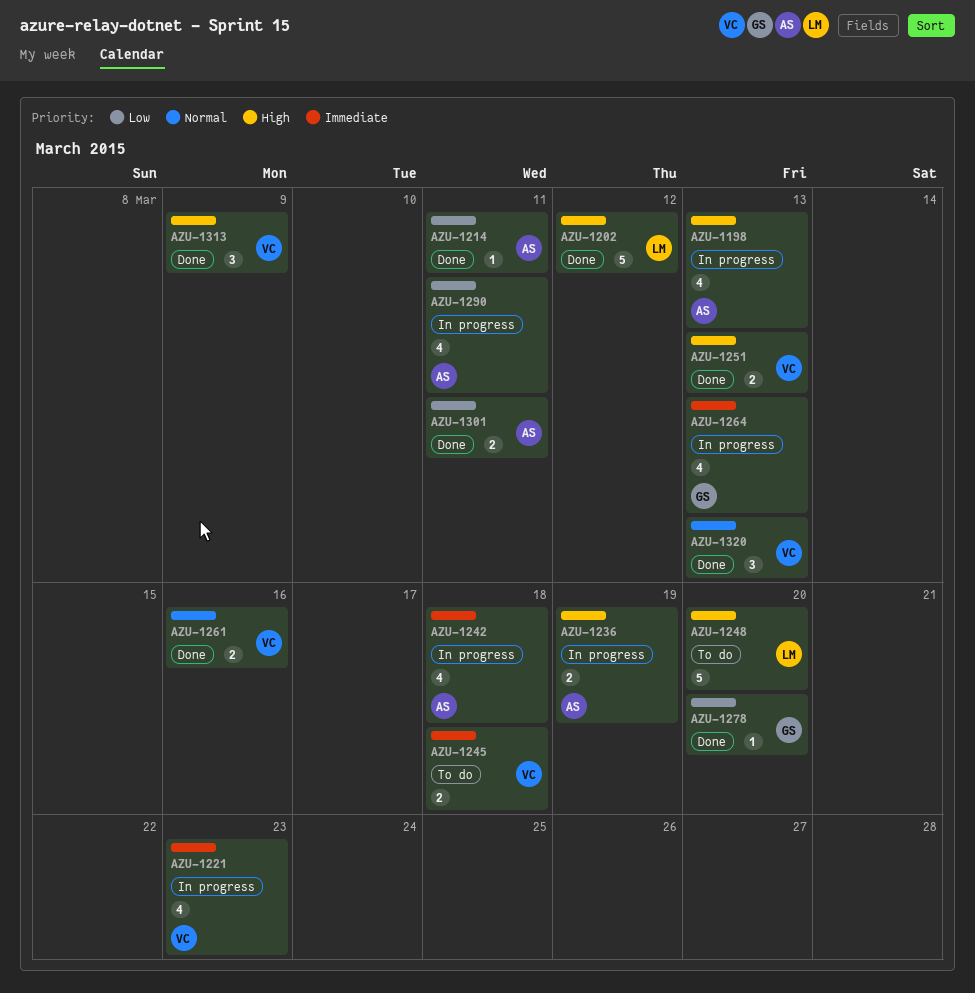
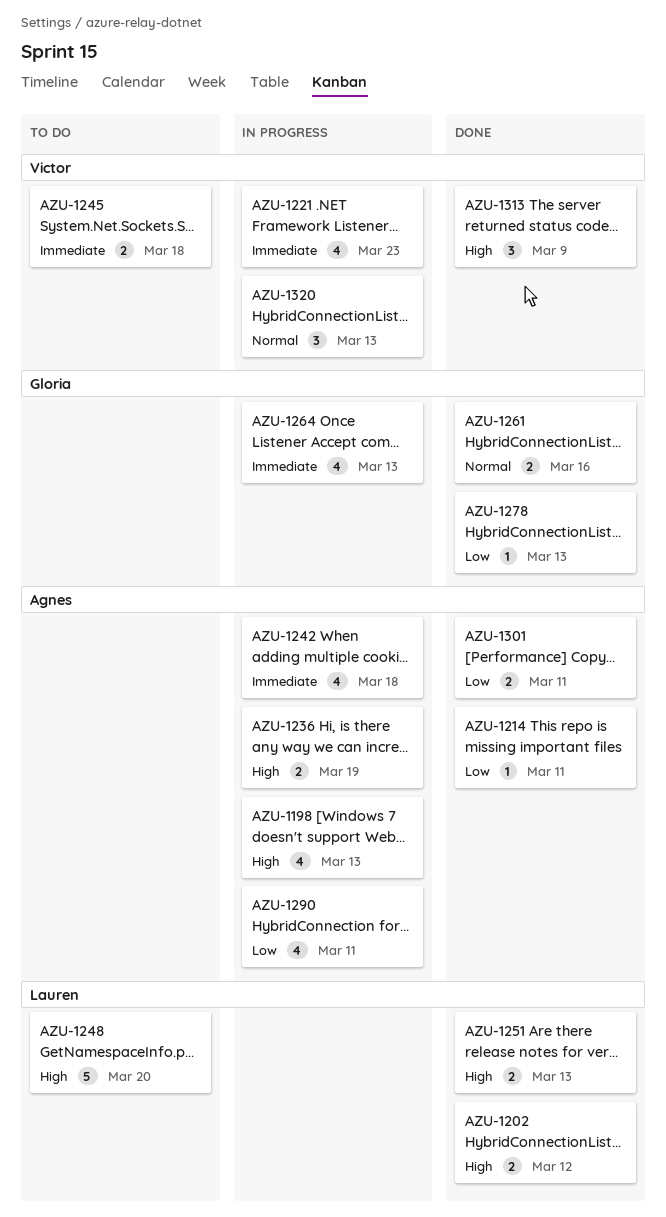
AZU-1202, estimate: 5 -> 2
AZU-1251, owner: Victor -> Lauren
AZU-1261, owner: Victor -> Gloria
AZU-1278, due: Mar 20 -> Mar 13
AZU-1320, status: Done -> In progress

